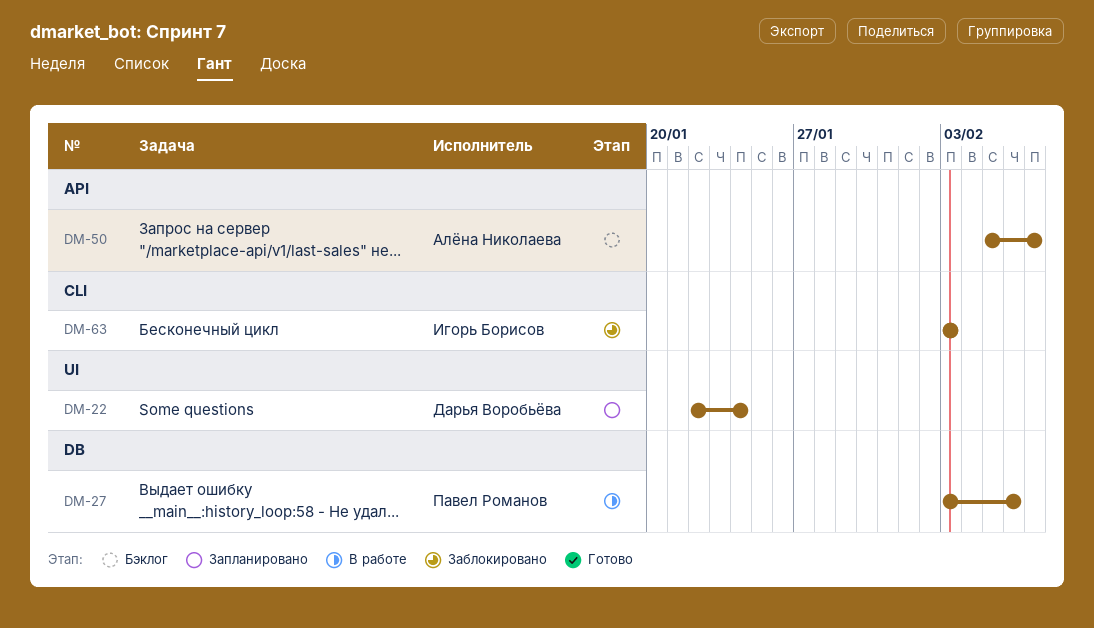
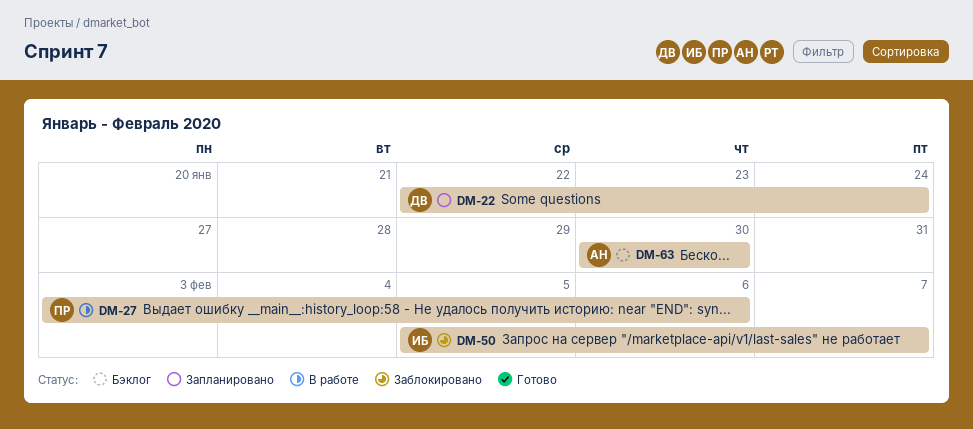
DM-50, status: Бэклог -> Заблокировано
DM-50, owner: Алёна Николаева -> Игорь Борисов
DM-63, status: Заблокировано -> Бэклог
DM-63, owner: Игорь Борисов -> Алёна Николаева
DM-63, start: Feb 3 -> Jan 30
DM-63, due: Feb 3 -> Jan 30

